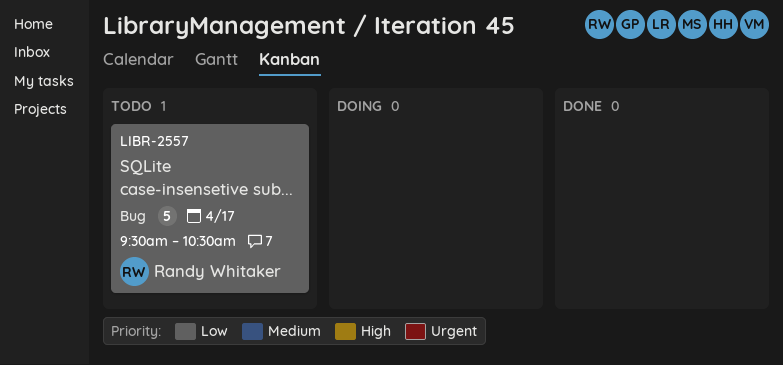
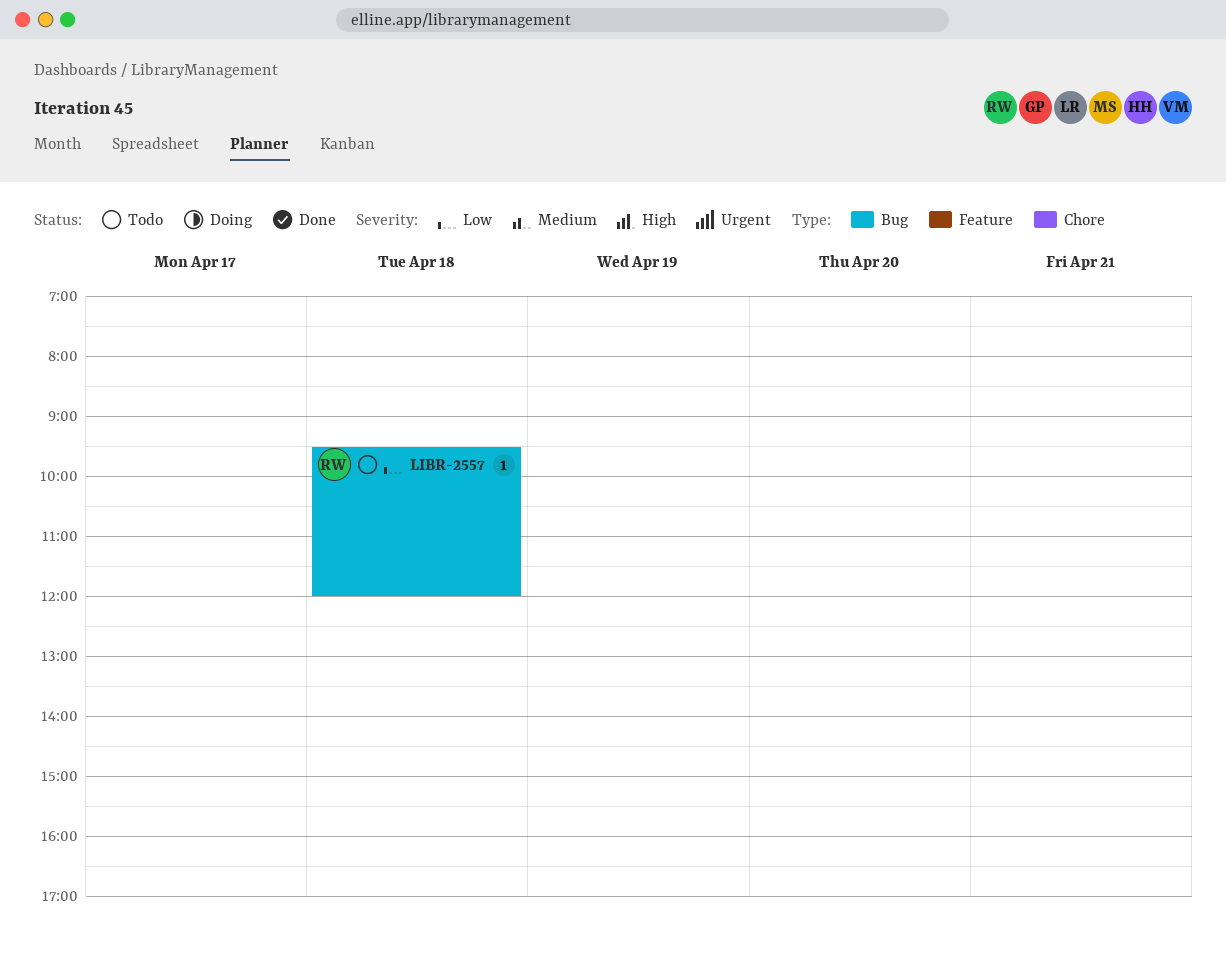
LIBR-2557, estimate: 5 -> 1
LIBR-2557, day: Apr 17 -> Apr 18
LIBR-2557, ends: 10:30 -> 12:00

